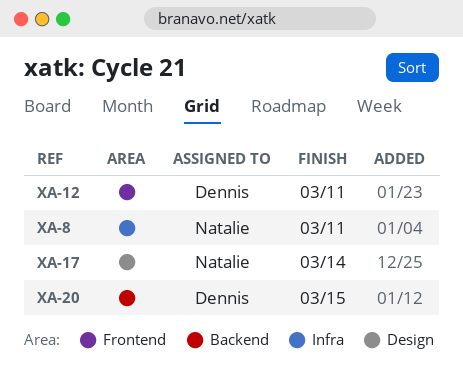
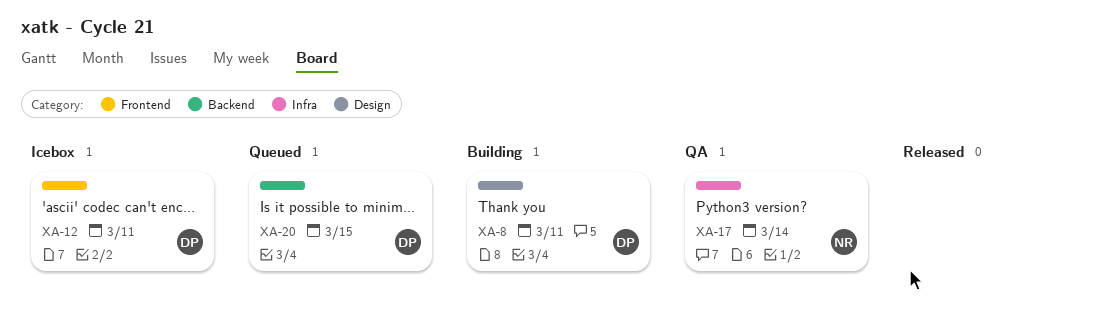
XA-8, owner: Natalie -> Dennis
XA-8, label: Infra -> Design
XA-17, label: Design -> Infra

